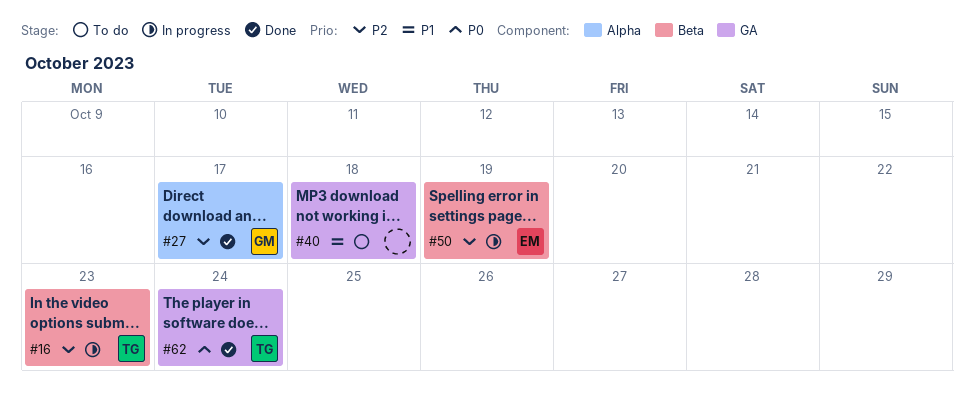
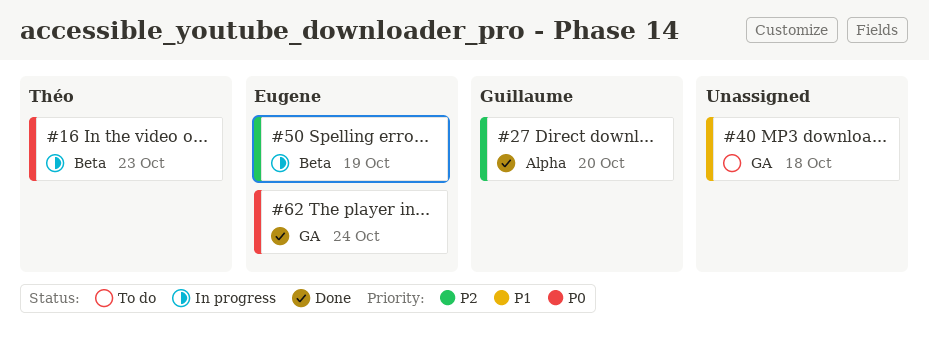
#16, priority: P2 -> P0
#27, due: Oct 17 -> Oct 20
#62, owner: Théo -> Eugene

